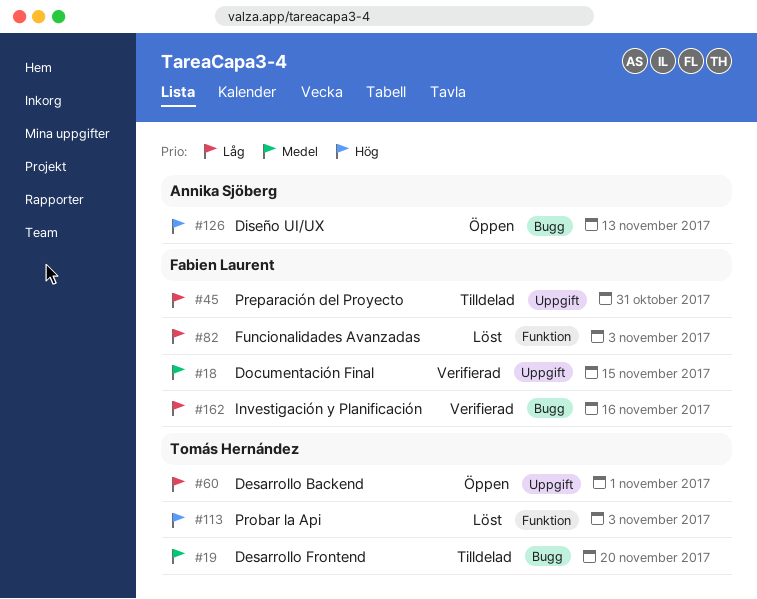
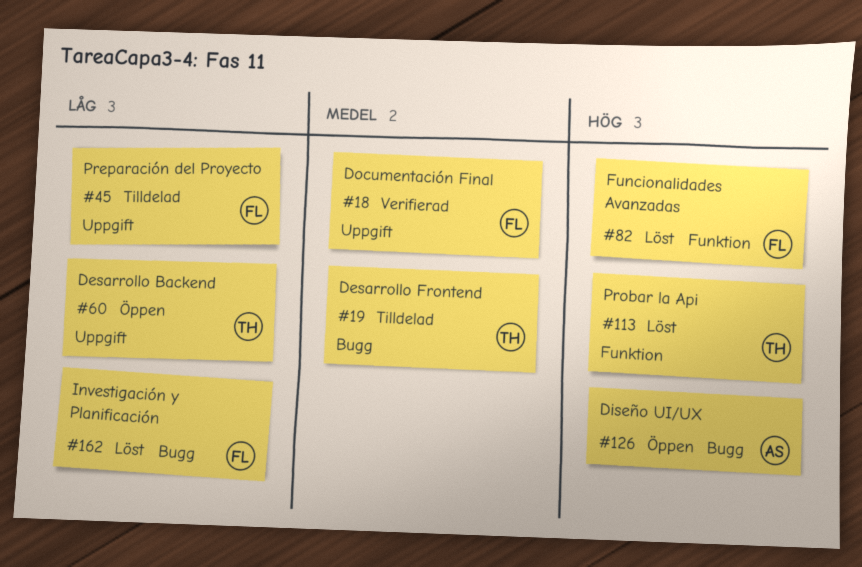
#82, priority: Låg -> Hög
#162, status: Verifierad -> Löst

